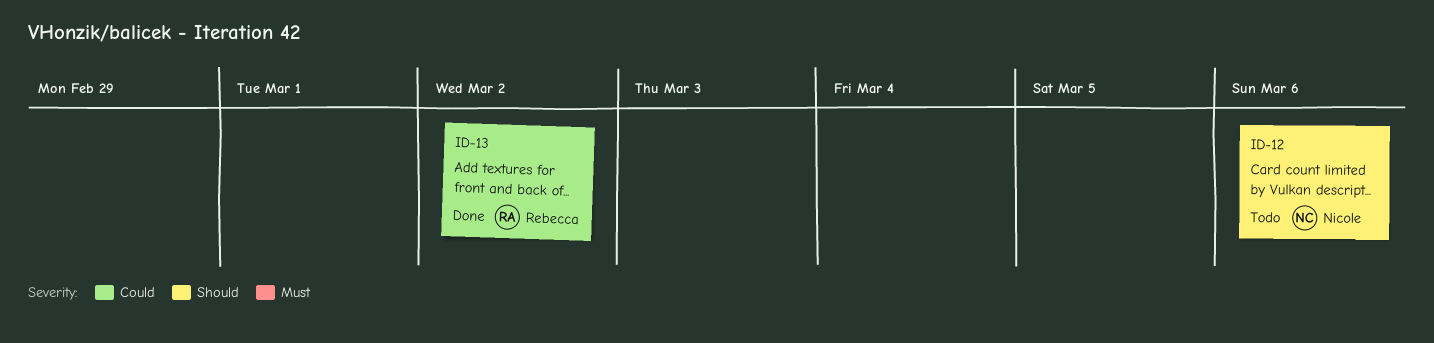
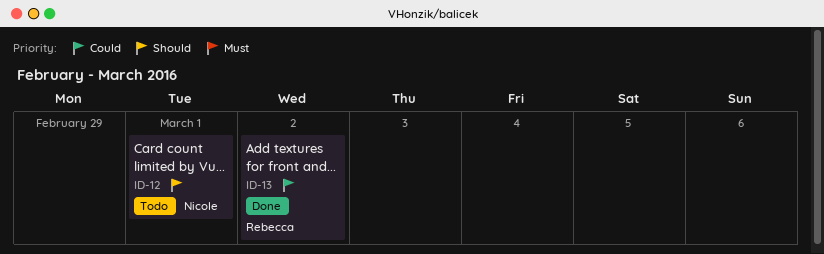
ID-12, due: Mar 6 -> Mar 1

